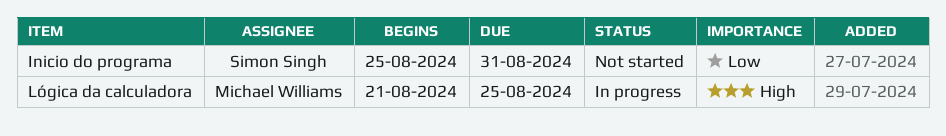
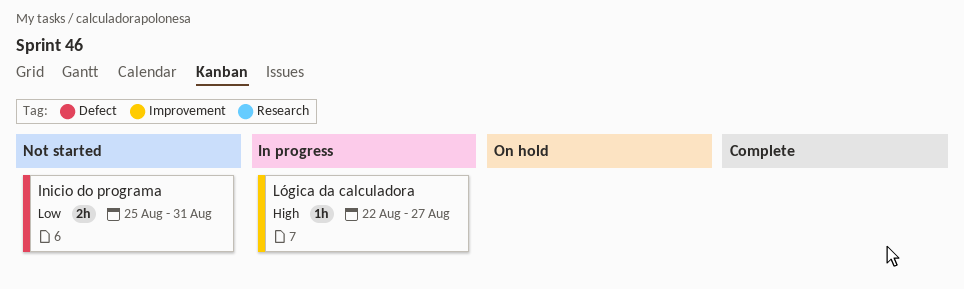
Lógica da calculadora, start: Aug 21 -> Aug 22
Lógica da calculadora, due: Aug 25 -> Aug 27

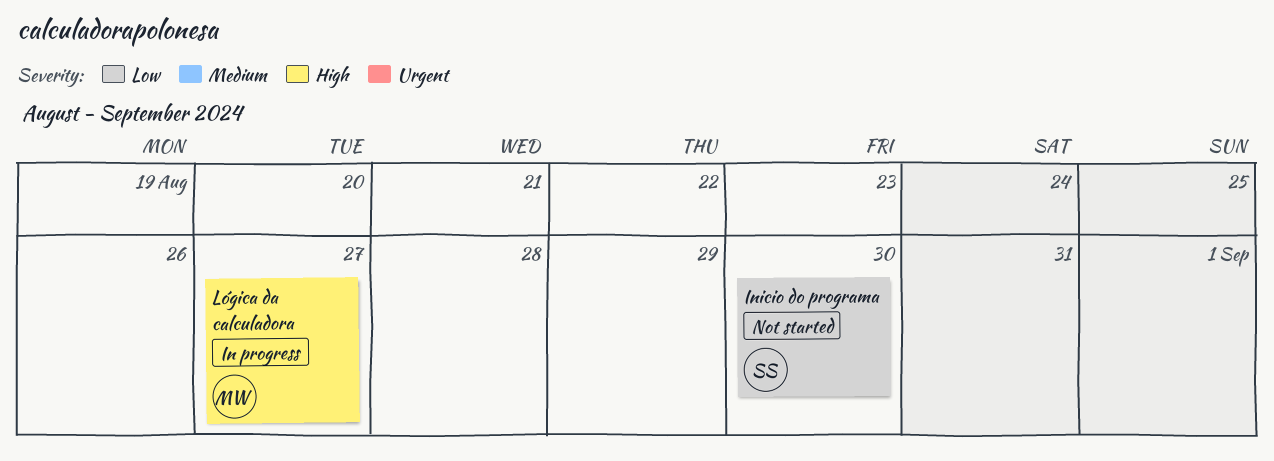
Inicio do programa, due: Aug 31 -> Aug 30

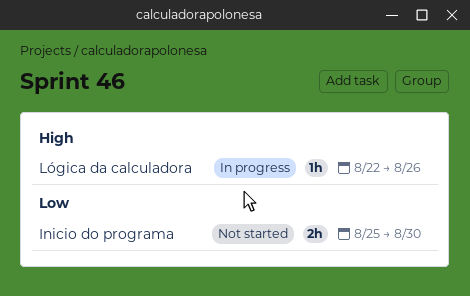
Lógica da calculadora, due: Aug 27 -> Aug 26

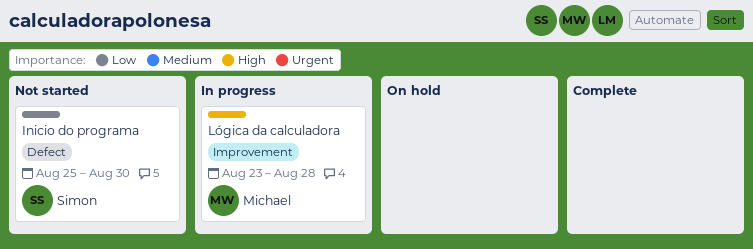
Lógica da calculadora, start: Aug 22 -> Aug 23
Lógica da calculadora, due: Aug 26 -> Aug 28

